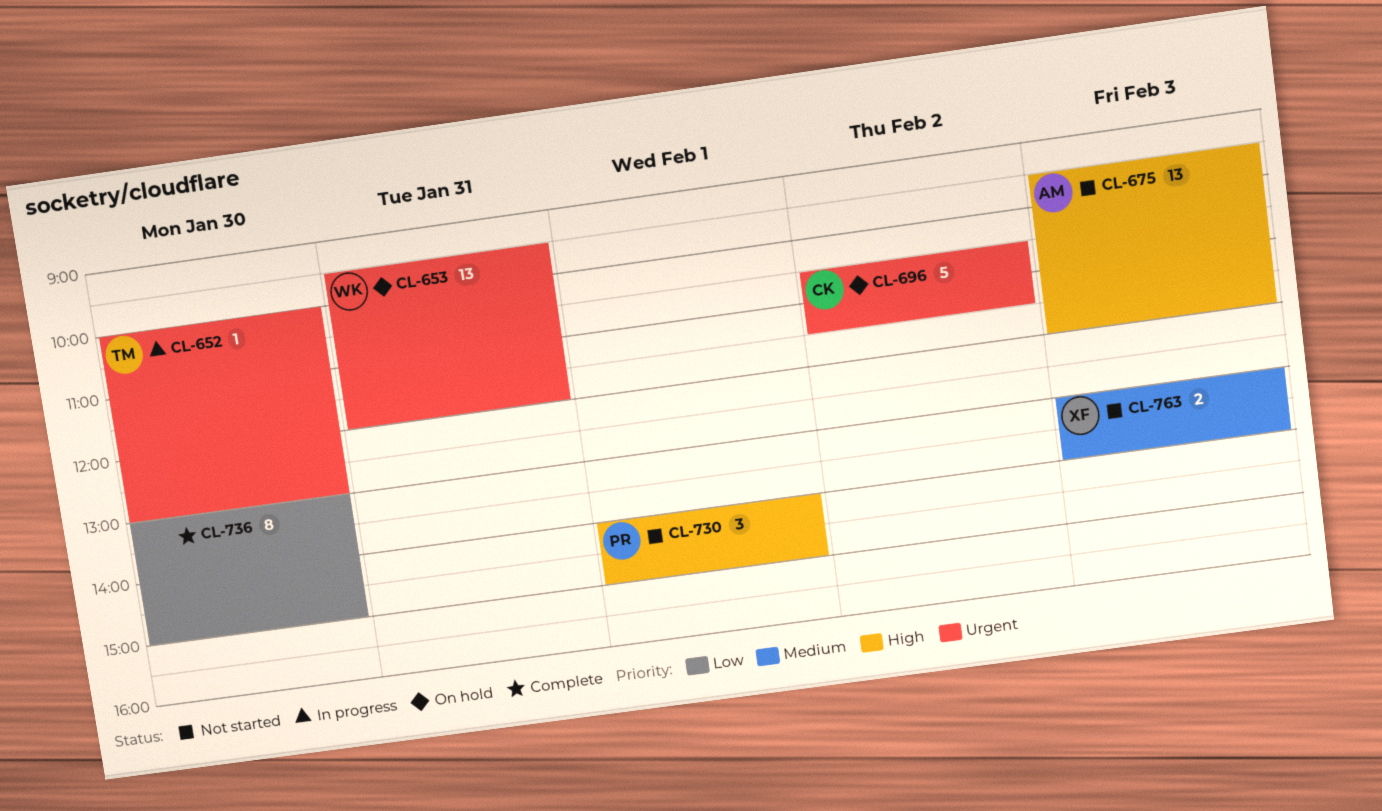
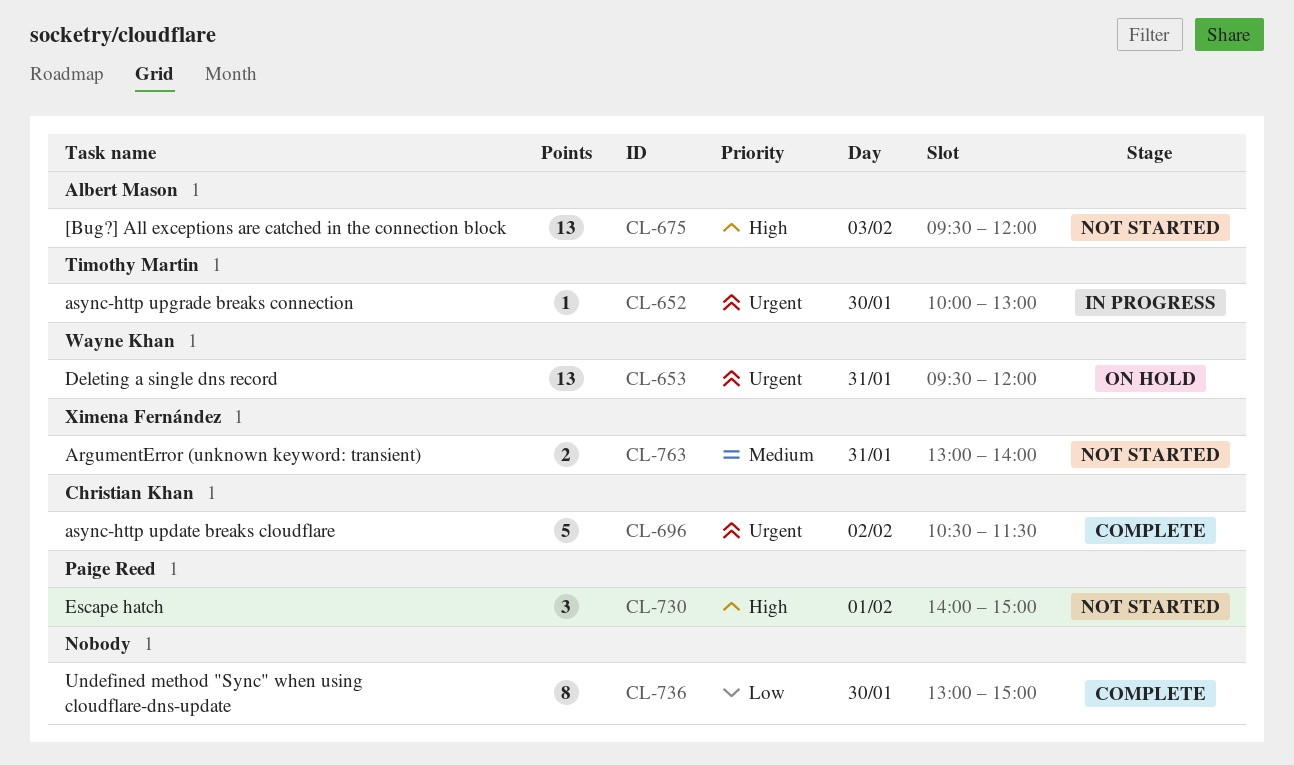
CL-696, status: On hold -> Complete
CL-763, day: Feb 3 -> Jan 31

